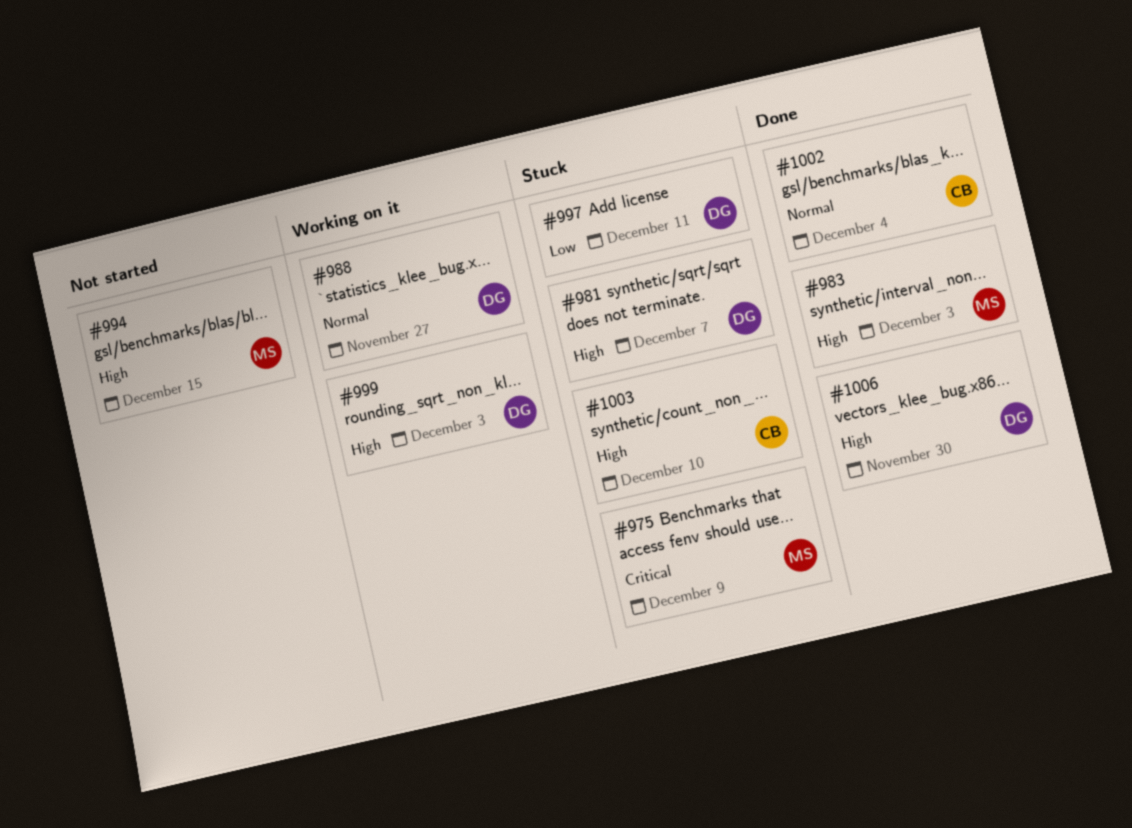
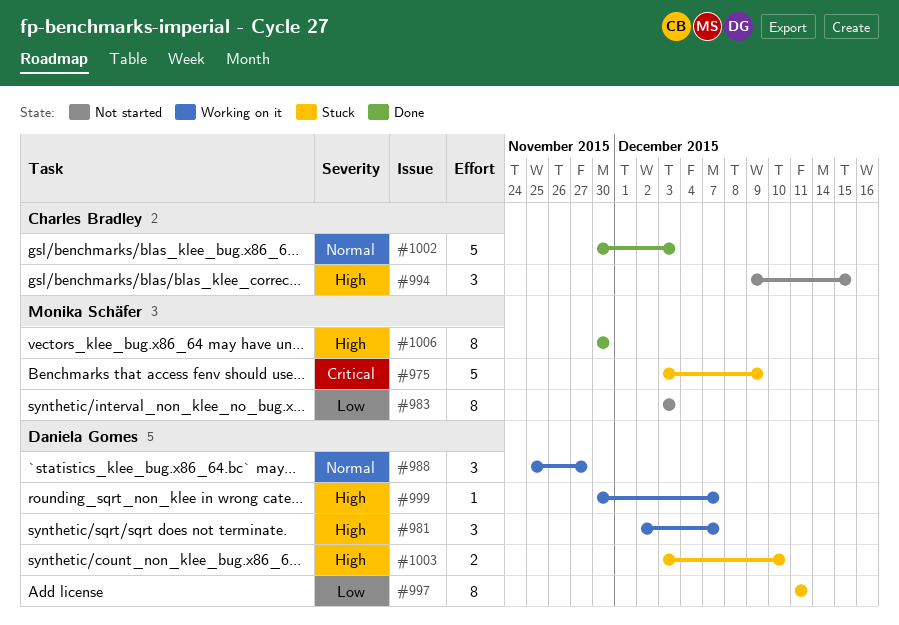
#981, status: Stuck -> Working on it
#983, status: Done -> Not started
#983, priority: High -> Low
#994, owner: Monika Schäfer -> Charles Bradley
#999, due: Dec 3 -> Dec 7
#1002, due: Dec 4 -> Dec 3
#1003, owner: Charles Bradley -> Daniela Gomes
#1006, owner: Daniela Gomes -> Monika Schäfer

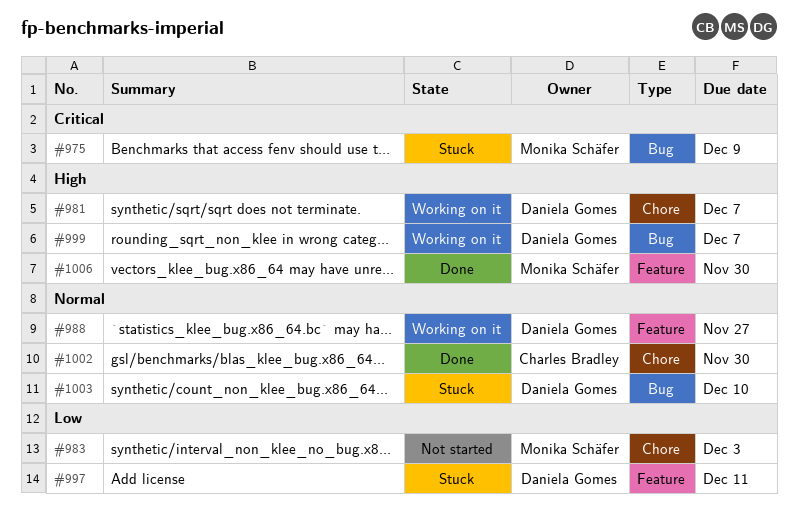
#994: present -> none
#1002, due: Dec 3 -> Nov 30
#1003, priority: High -> Normal

